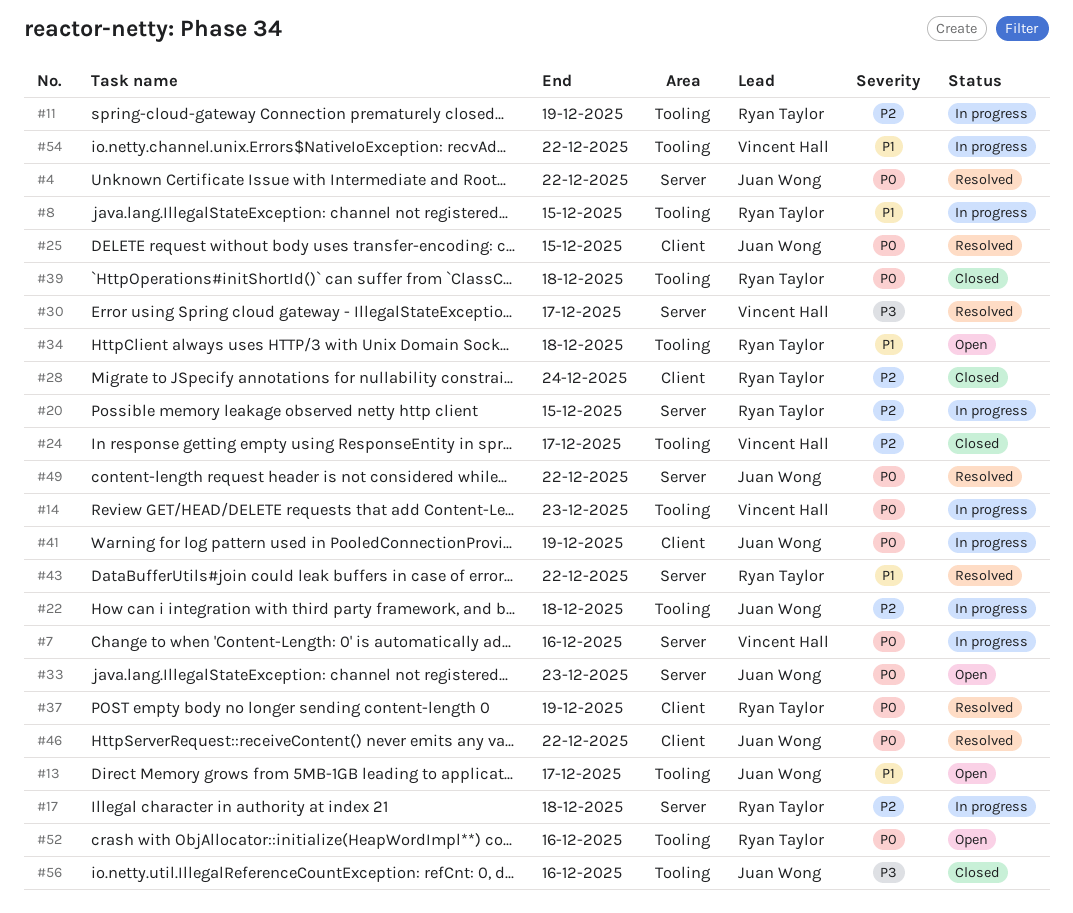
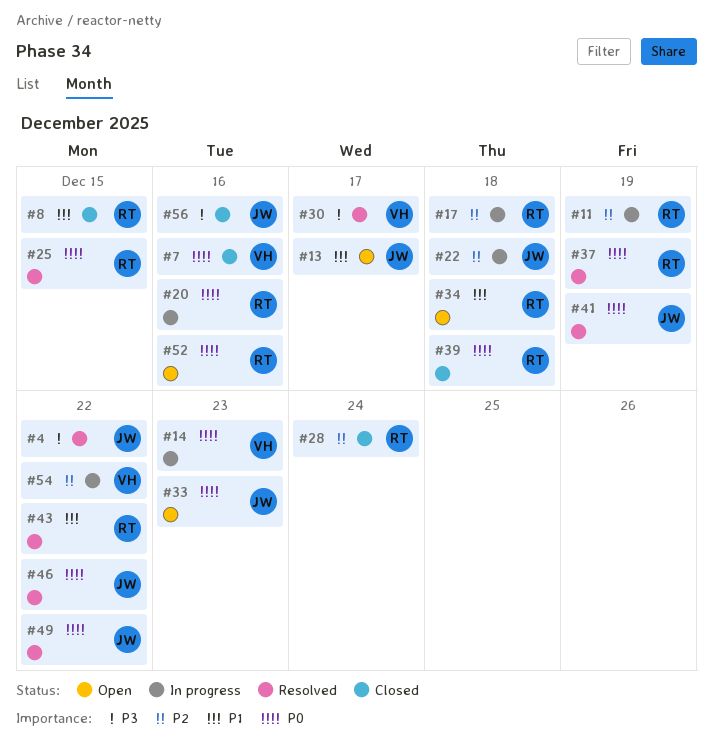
#4, priority: P0 -> P3
#7, status: In progress -> Closed
#8, status: In progress -> Closed
#20, priority: P2 -> P0
#20, due: Dec 15 -> Dec 16
#24: present -> none
#25, owner: Juan Wong -> Ryan Taylor
#41, status: In progress -> Resolved
#54, priority: P1 -> P2

